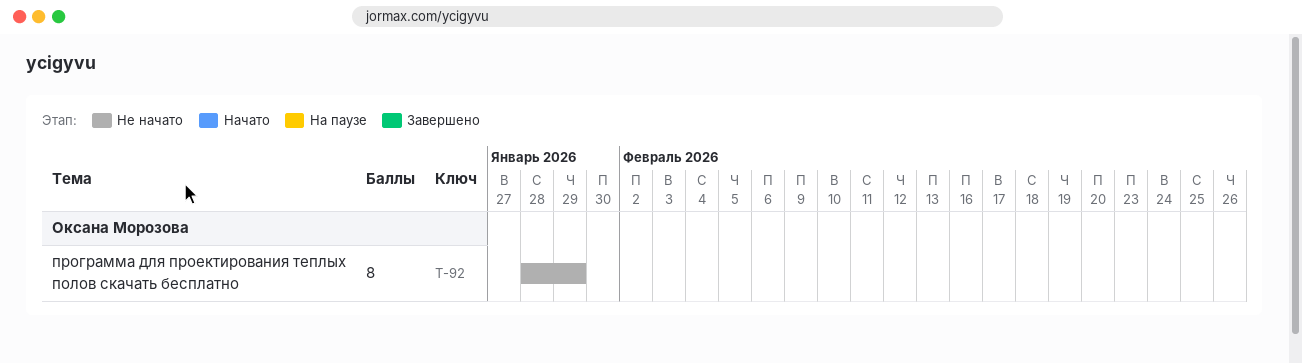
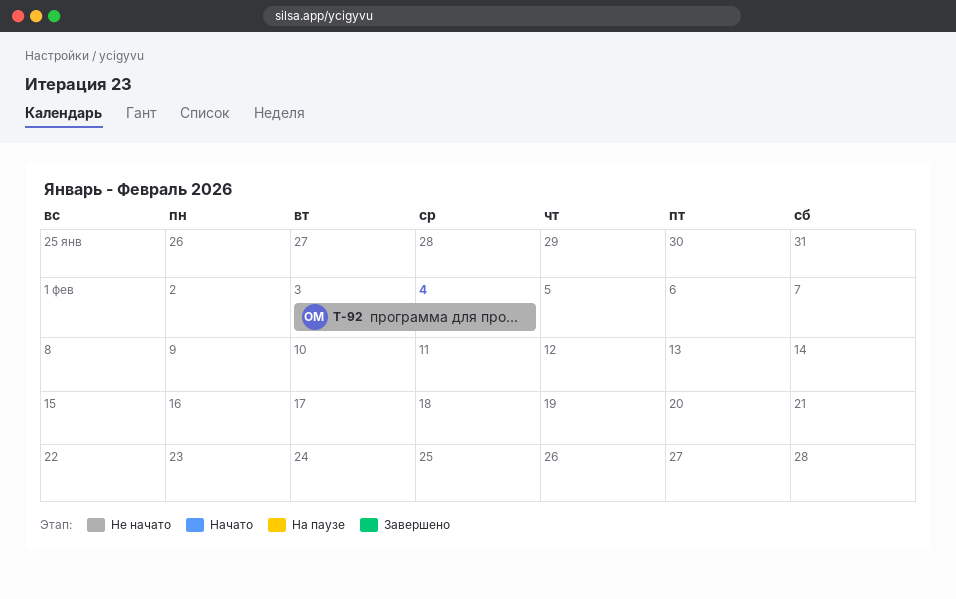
T-92, start: Jan 28 -> Feb 3
T-92, due: Jan 29 -> Feb 4

